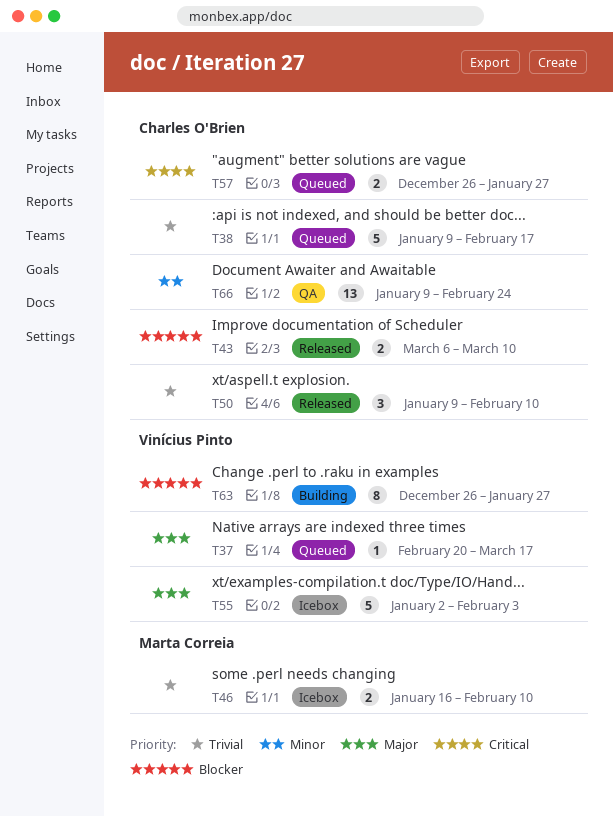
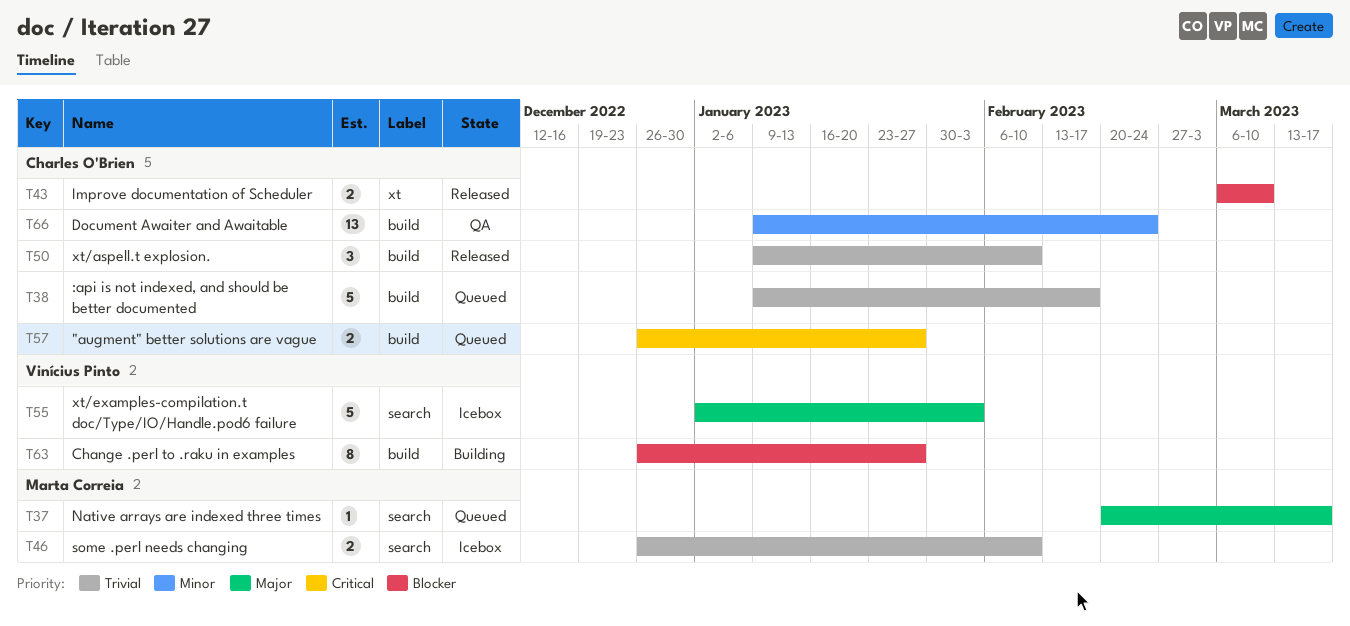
T37, owner: Vinícius Pinto -> Marta Correia
T46, start: Jan 16 -> Dec 26

